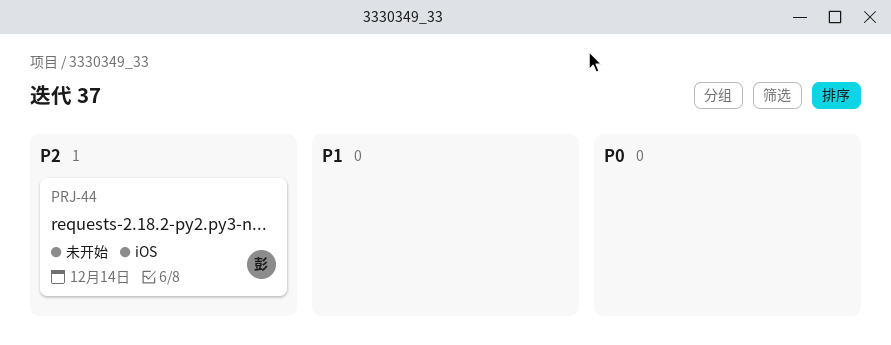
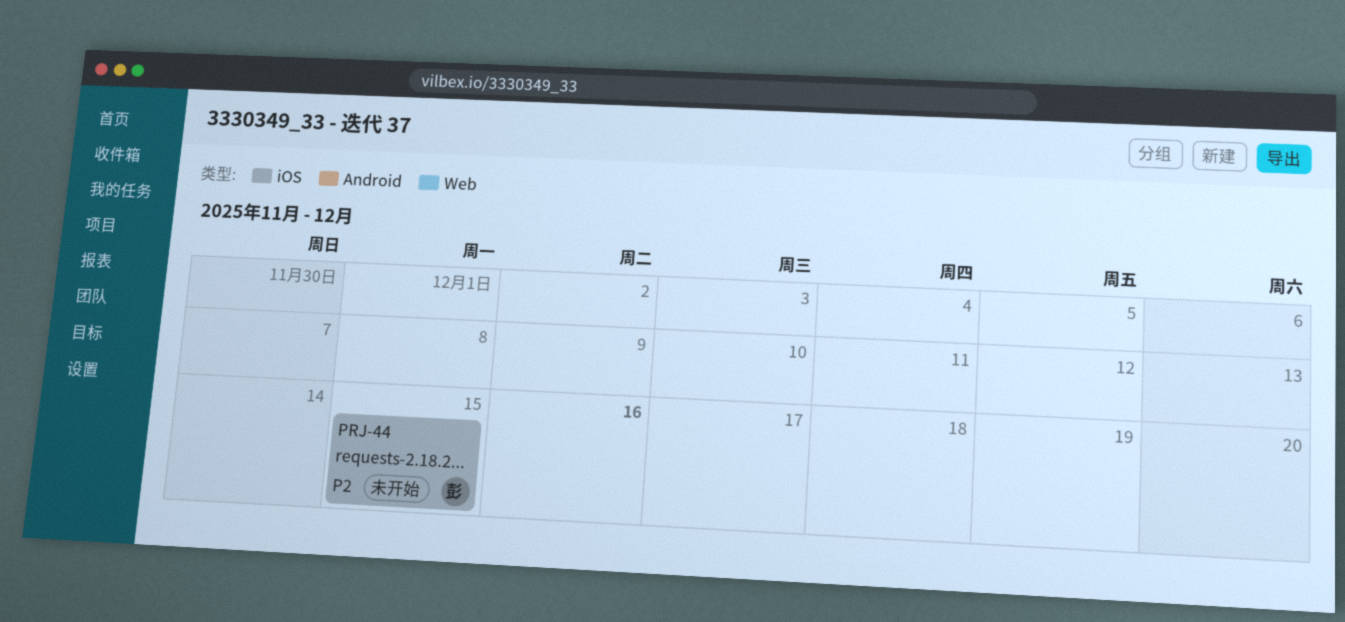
PRJ-44, due: Dec 14 -> Dec 15

